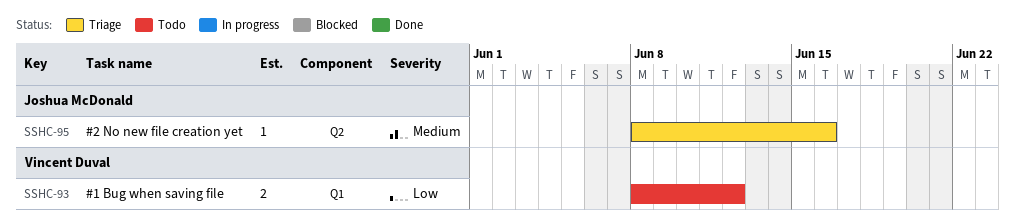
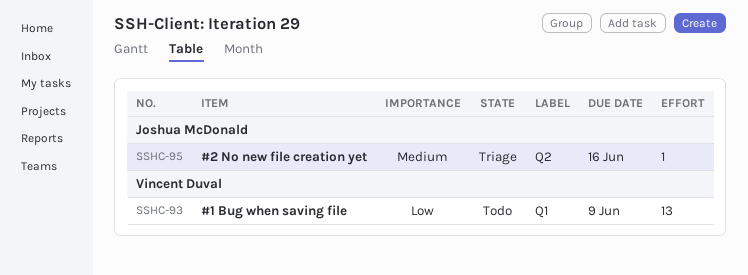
SSHC-93, estimate: 2 -> 13
SSHC-93, due: Jun 12 -> Jun 9

